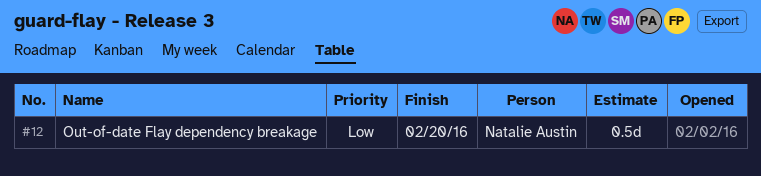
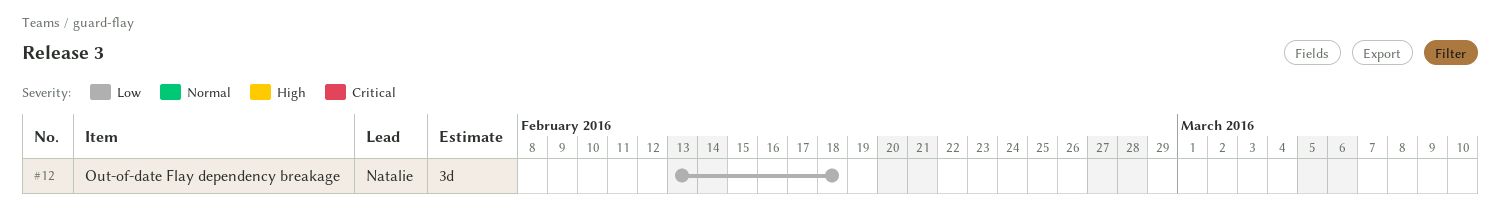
#12, estimate: 0.5d -> 3d
#12, due: Feb 20 -> Feb 18

